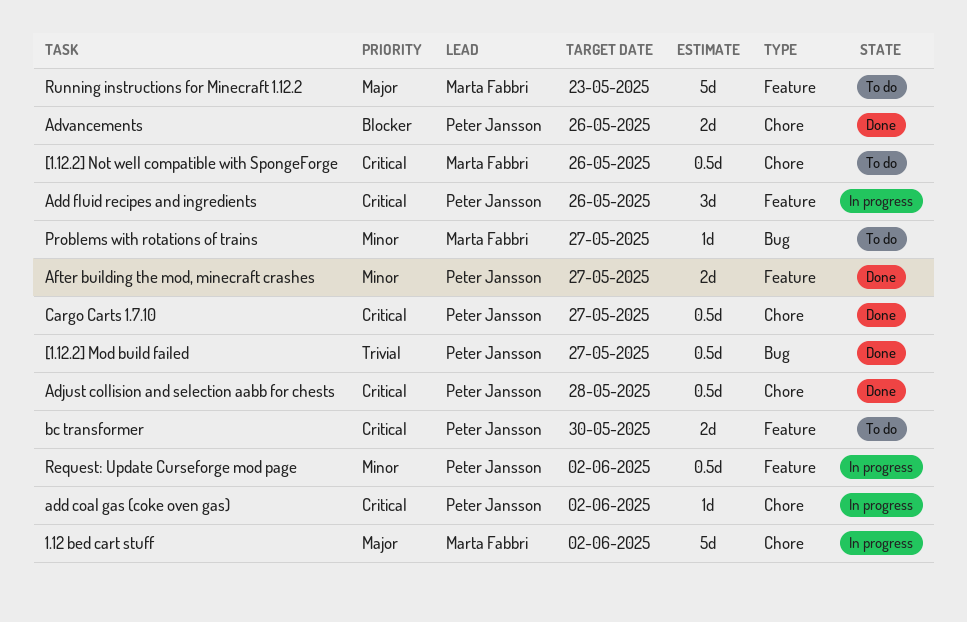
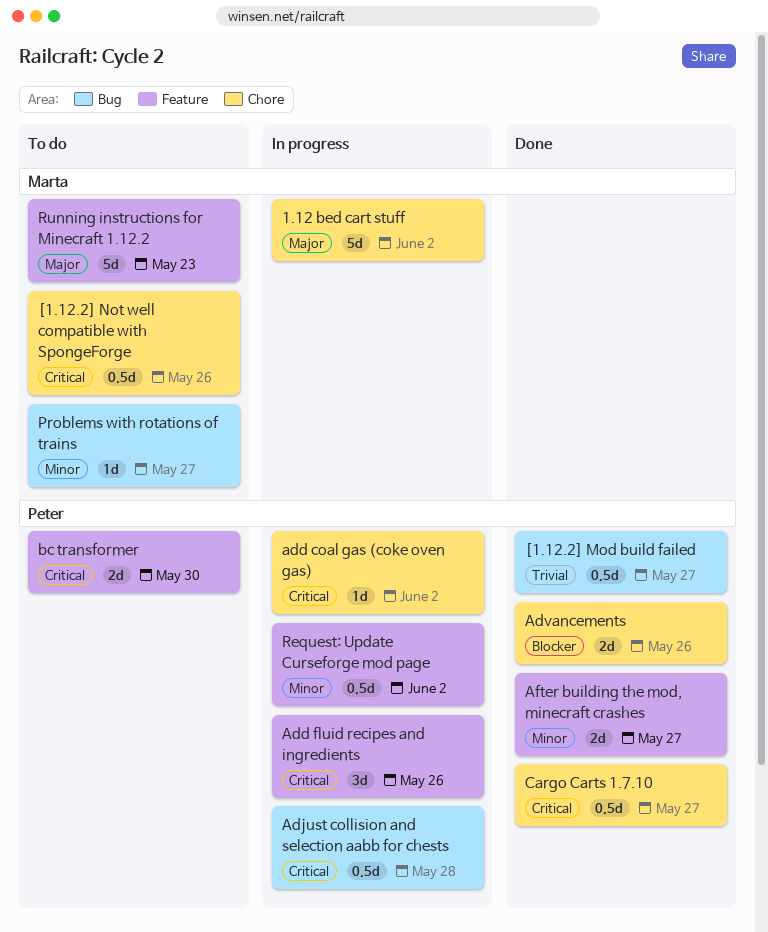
Adjust collision and selection aabb for chests, status: Done -> In progress
Adjust collision and selection aabb for chests, label: Chore -> Bug

